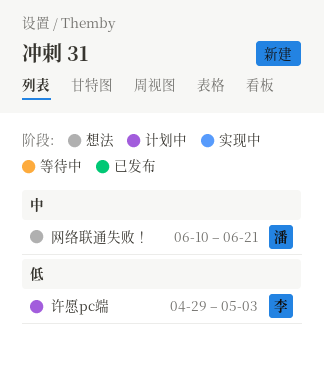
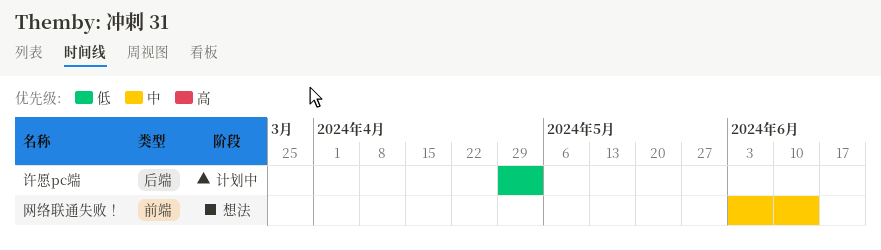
网络联通失败！, start: Jun 10 -> Jun 3
网络联通失败！, due: Jun 21 -> Jun 14

